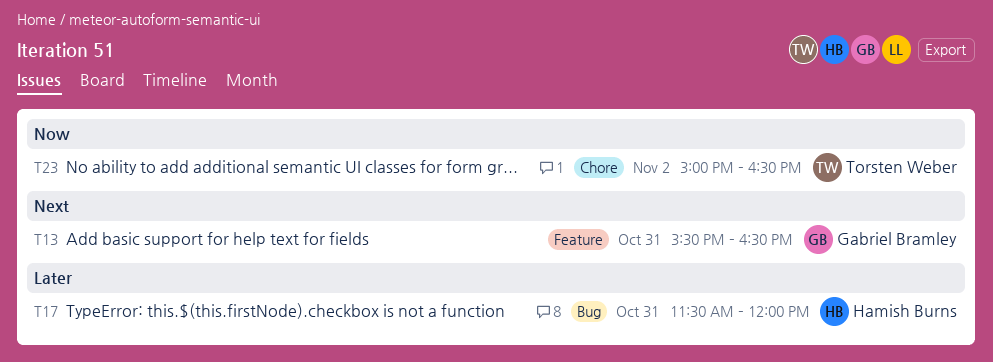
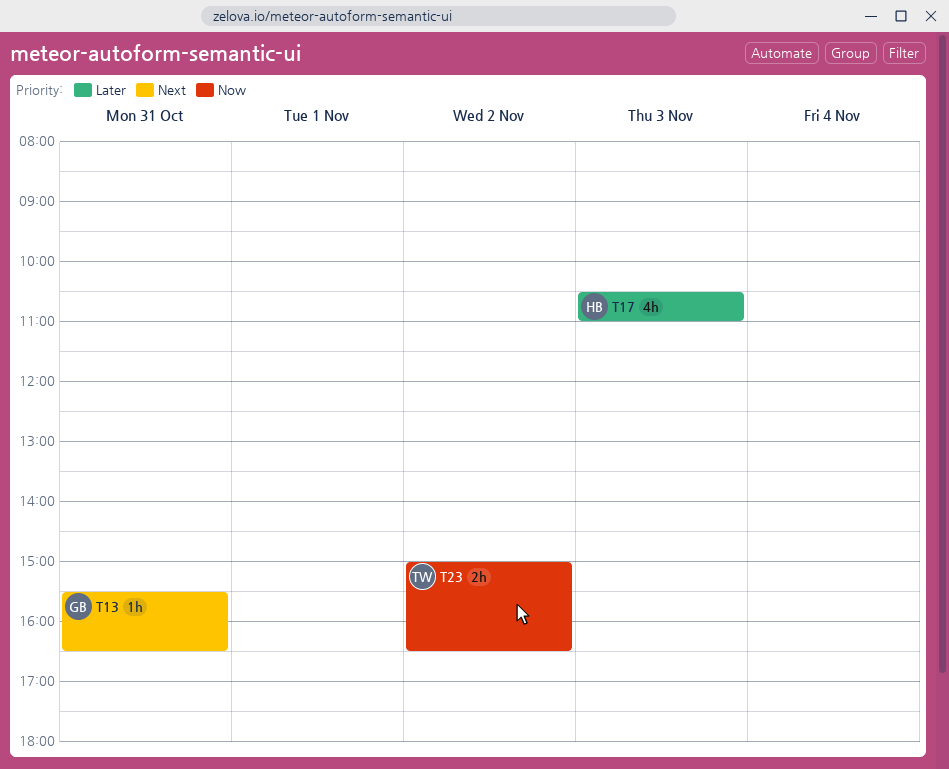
T17, day: Oct 31 -> Nov 3
T17, begins: 11:30 -> 10:30
T17, ends: 12:00 -> 11:00

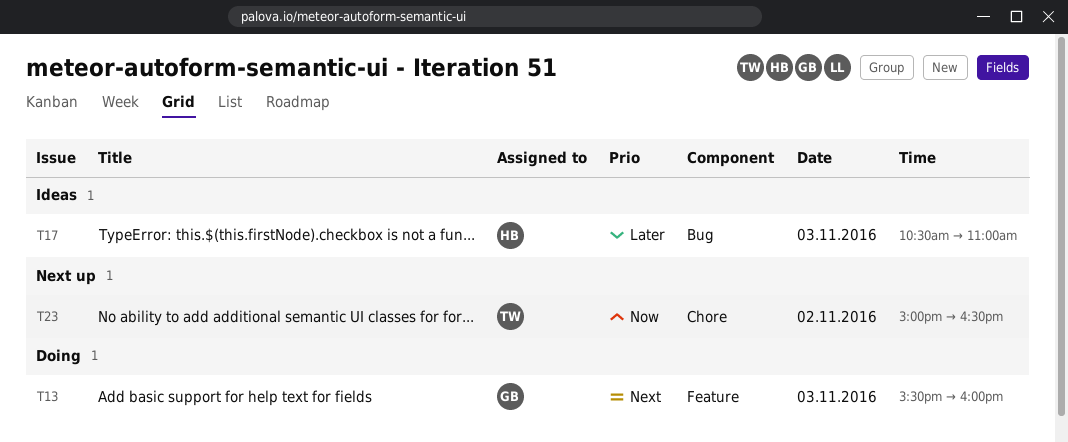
T13, day: Oct 31 -> Nov 3
T13, ends: 16:30 -> 16:00

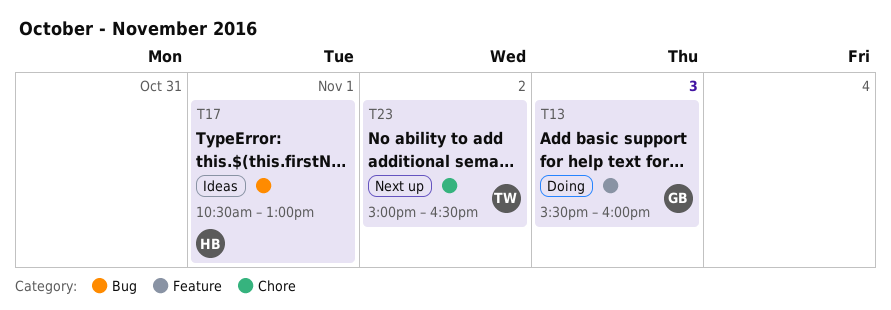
T17, day: Nov 3 -> Nov 1
T17, ends: 11:00 -> 13:00

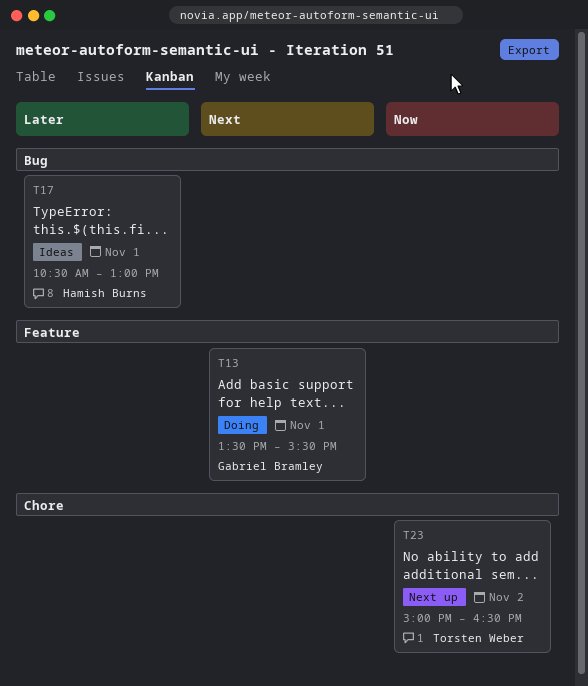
T13, day: Nov 3 -> Nov 1
T13, begins: 15:30 -> 13:30
T13, ends: 16:00 -> 15:30

